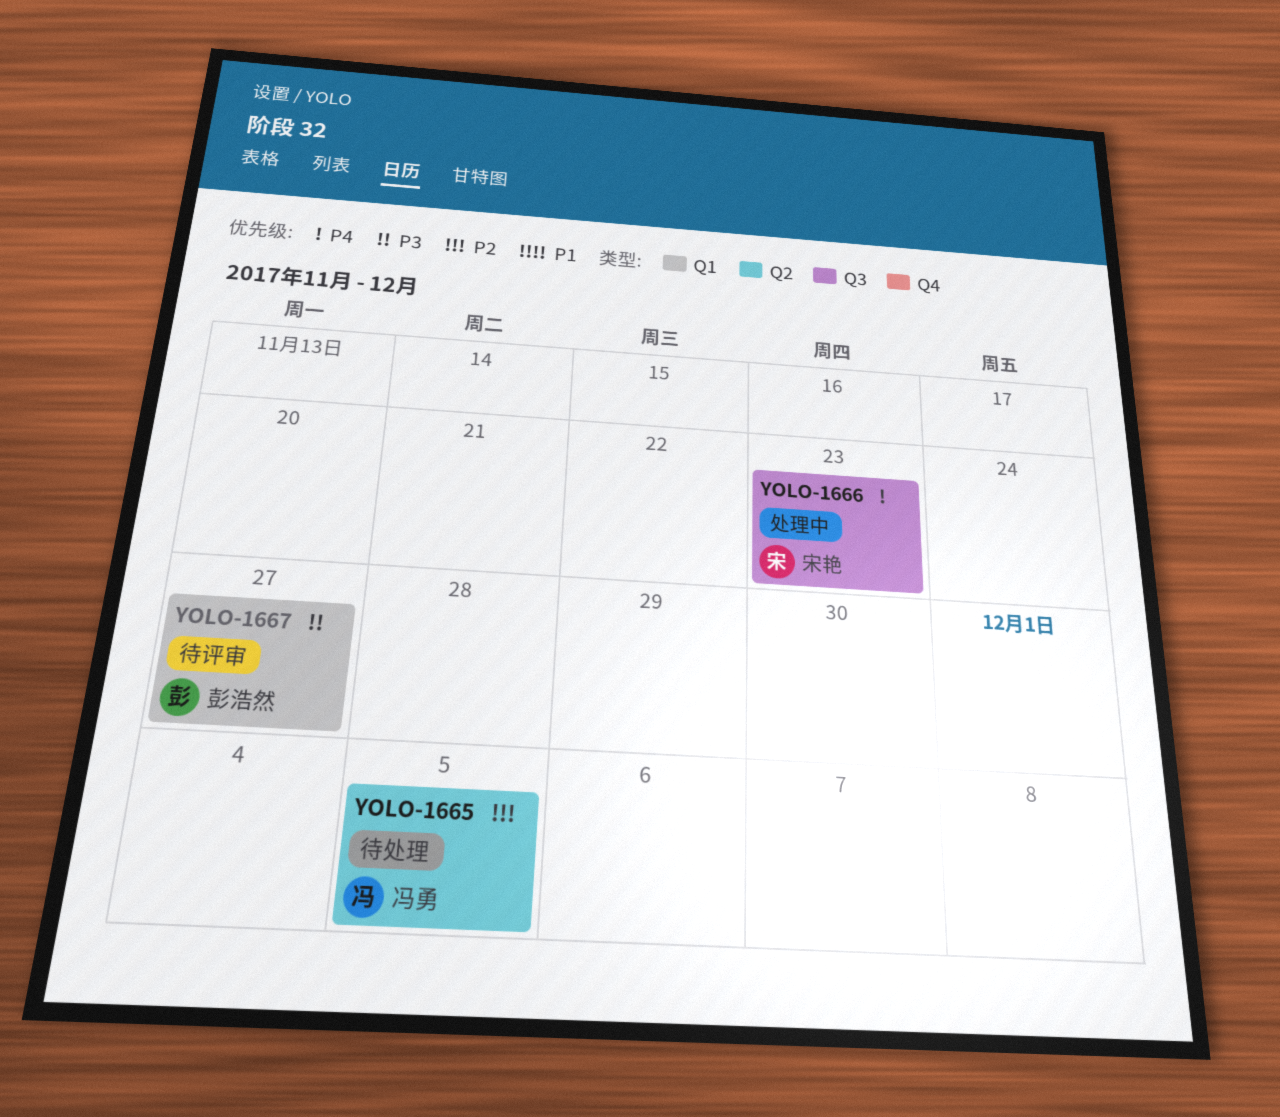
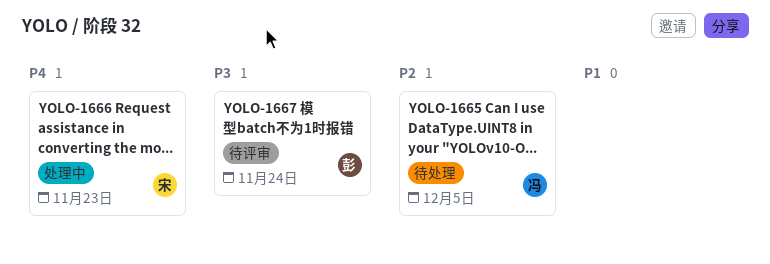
YOLO-1667, due: Nov 27 -> Nov 24

